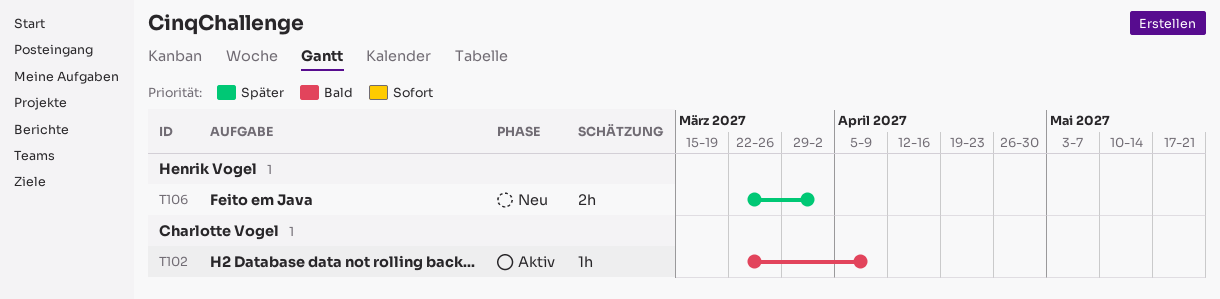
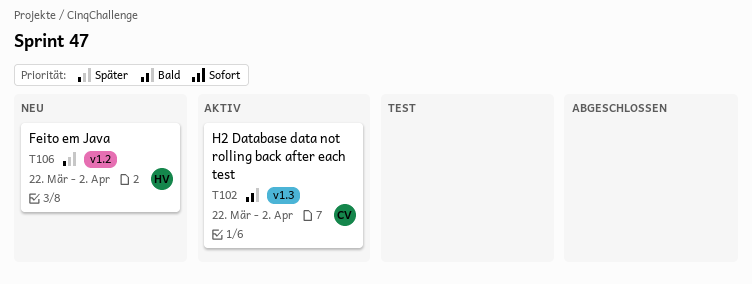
T102, due: Apr 9 -> Apr 2

